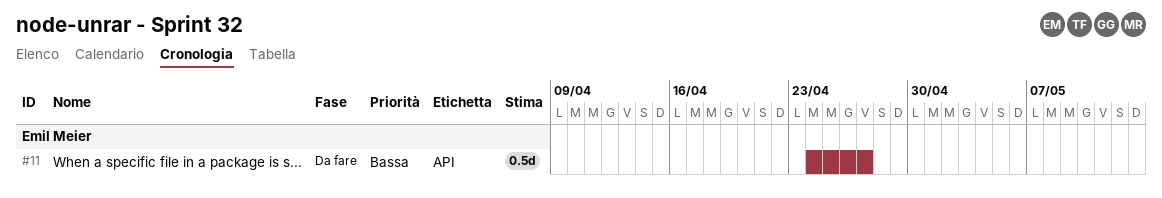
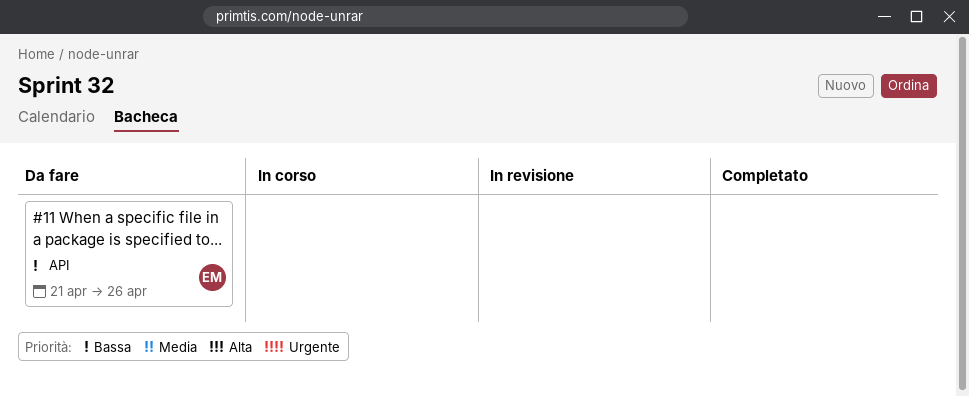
#11, start: Apr 24 -> Apr 21
#11, due: Apr 27 -> Apr 26

